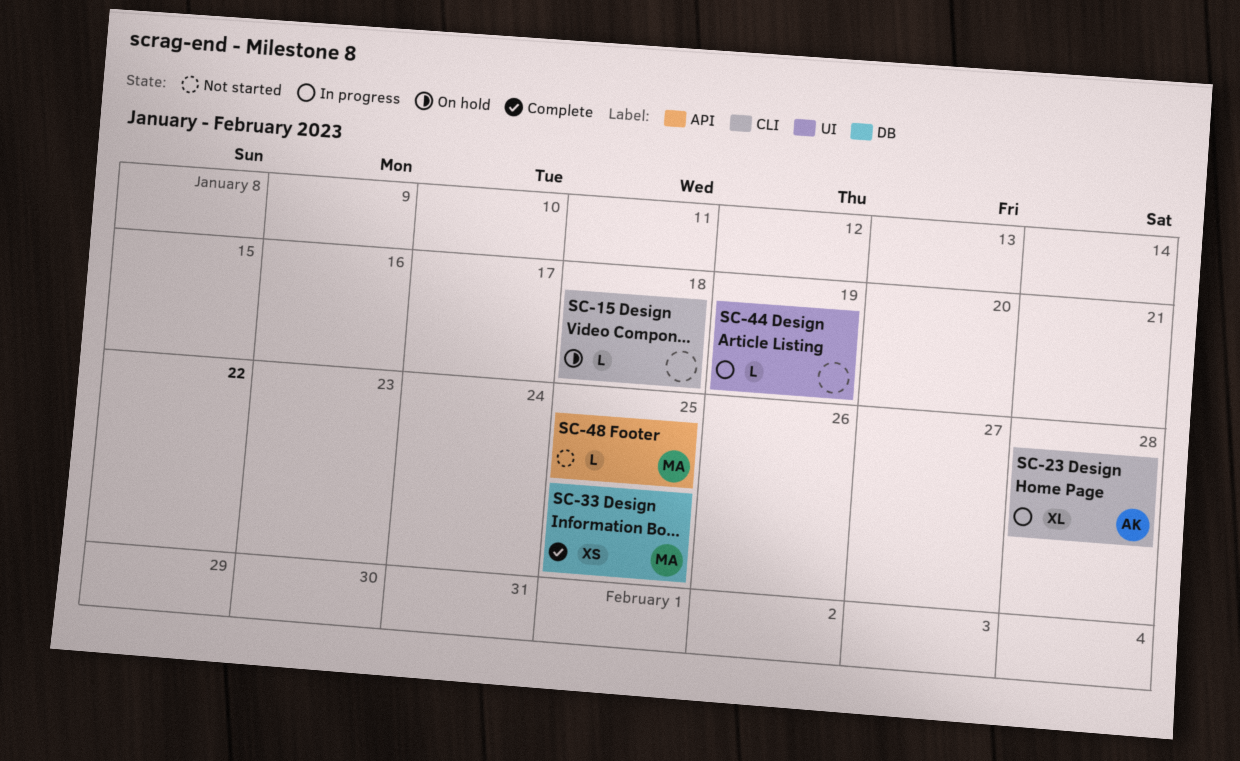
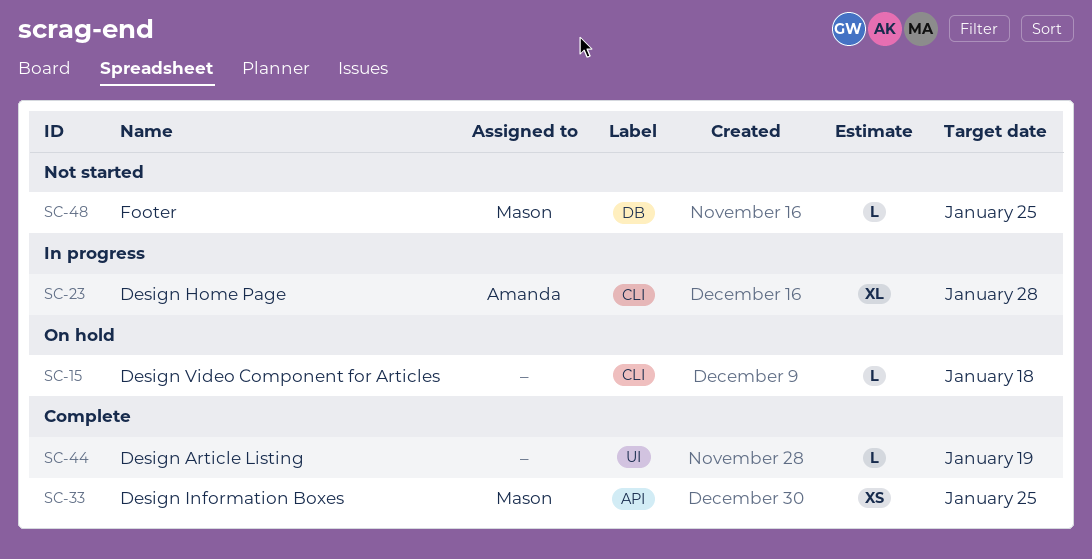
SC-33, label: DB -> API
SC-44, status: In progress -> Complete
SC-48, label: API -> DB

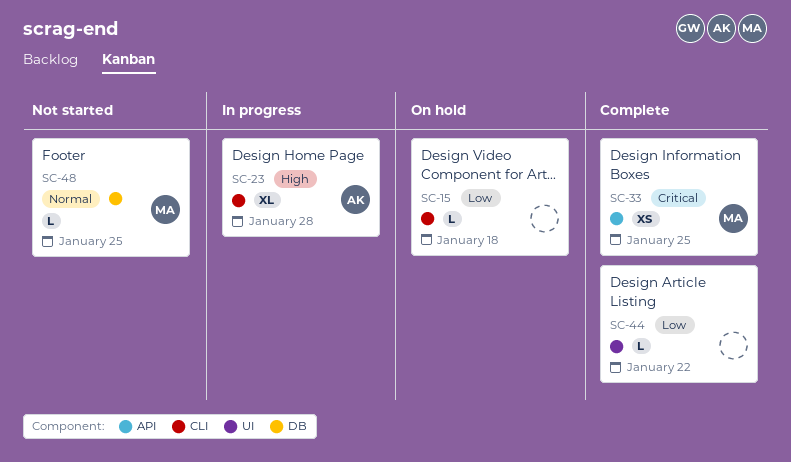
SC-44, due: Jan 19 -> Jan 22

